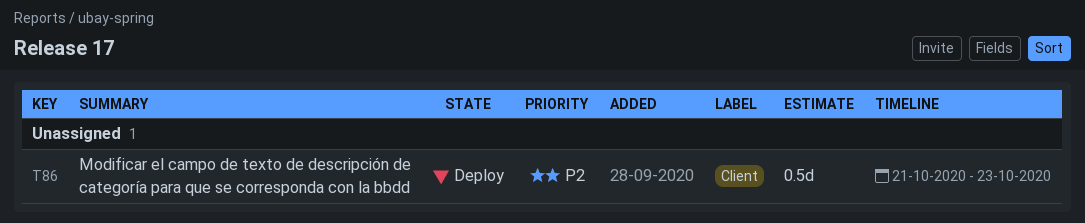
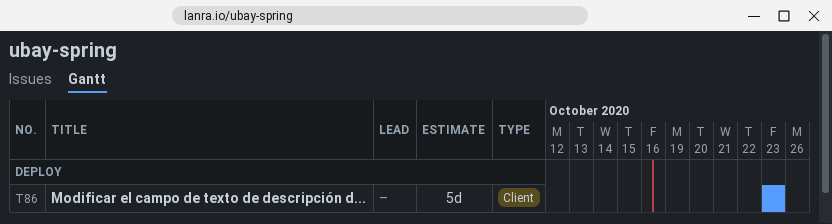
T86, estimate: 0.5d -> 5d
T86, start: Oct 21 -> Oct 23

